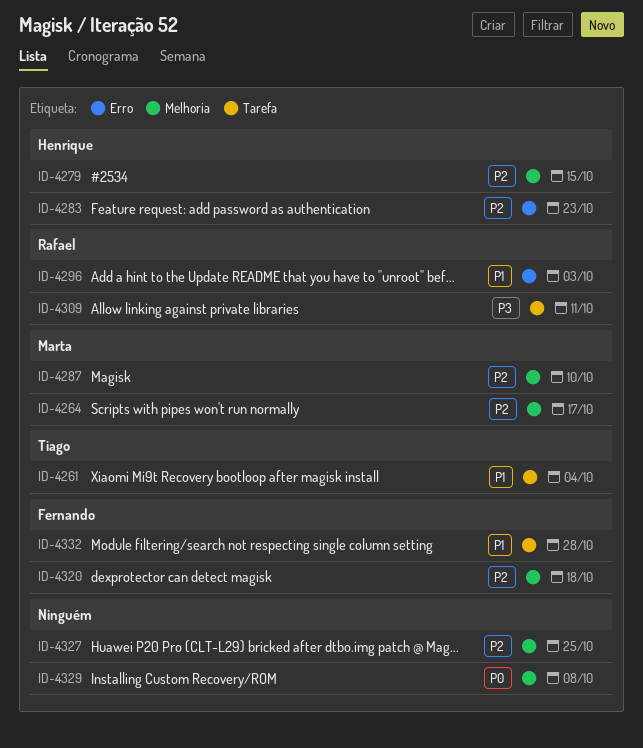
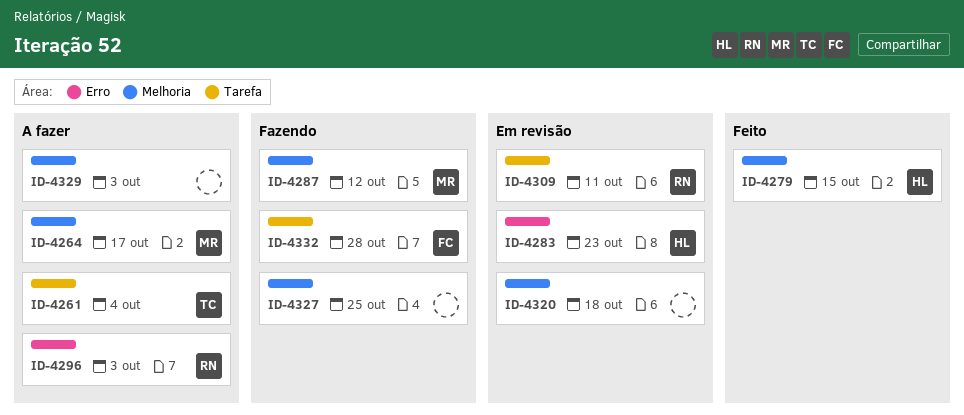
ID-4287, due: Oct 10 -> Oct 12
ID-4320, owner: Fernando -> none
ID-4329, due: Oct 8 -> Oct 3

